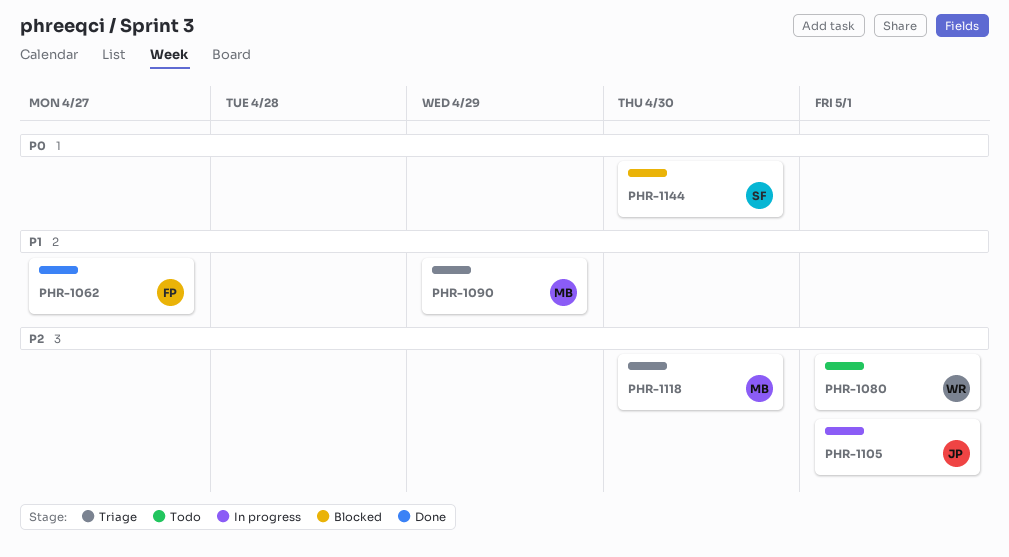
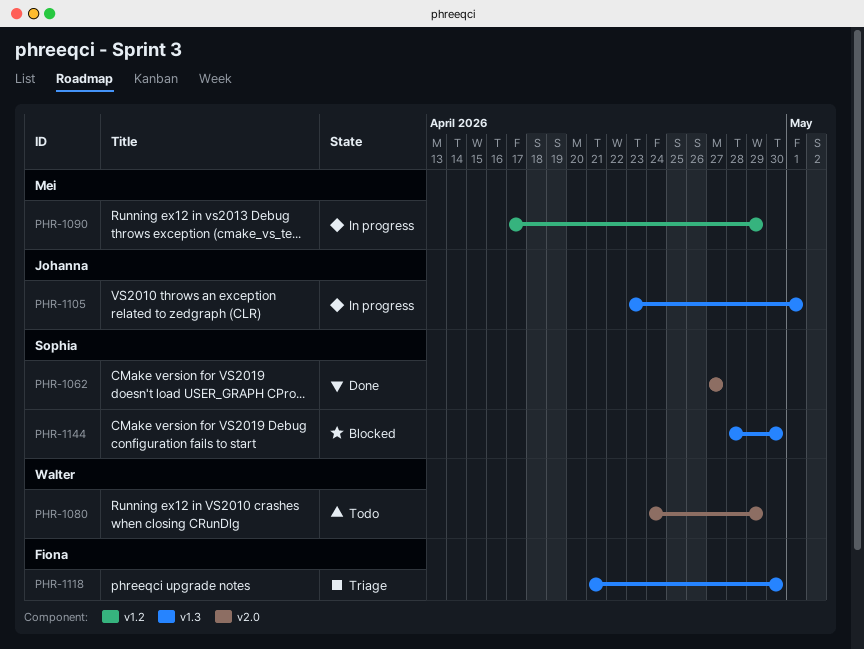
PHR-1062, owner: Fiona -> Sophia
PHR-1080, due: May 1 -> Apr 29
PHR-1090, status: Triage -> In progress
PHR-1118, owner: Mei -> Fiona

